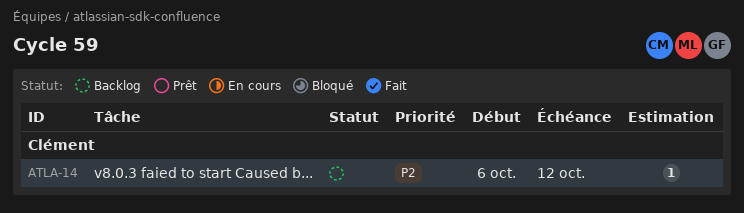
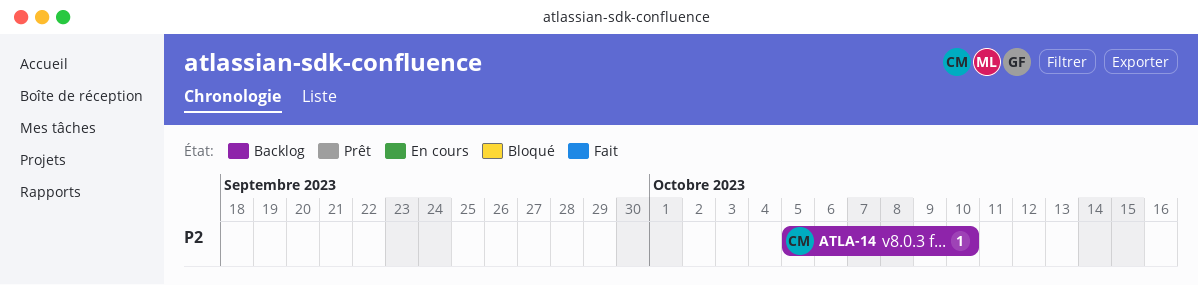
ATLA-14, start: Oct 6 -> Oct 5
ATLA-14, due: Oct 12 -> Oct 10

